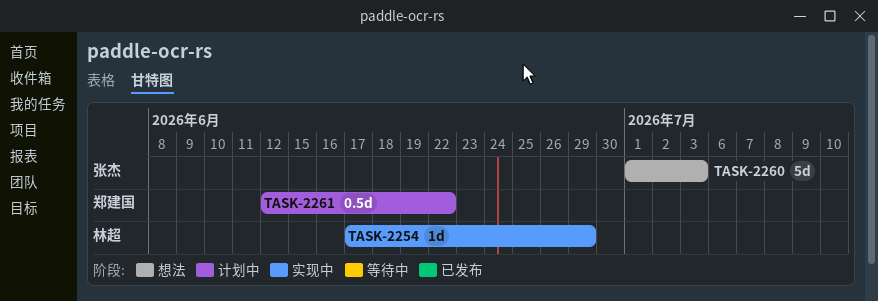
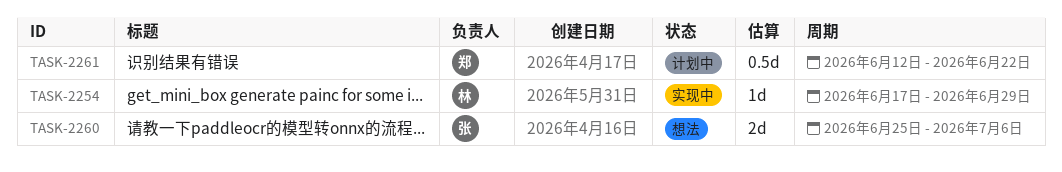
TASK-2260, estimate: 5d -> 2d
TASK-2260, start: Jul 1 -> Jun 25
TASK-2260, due: Jul 3 -> Jul 6

